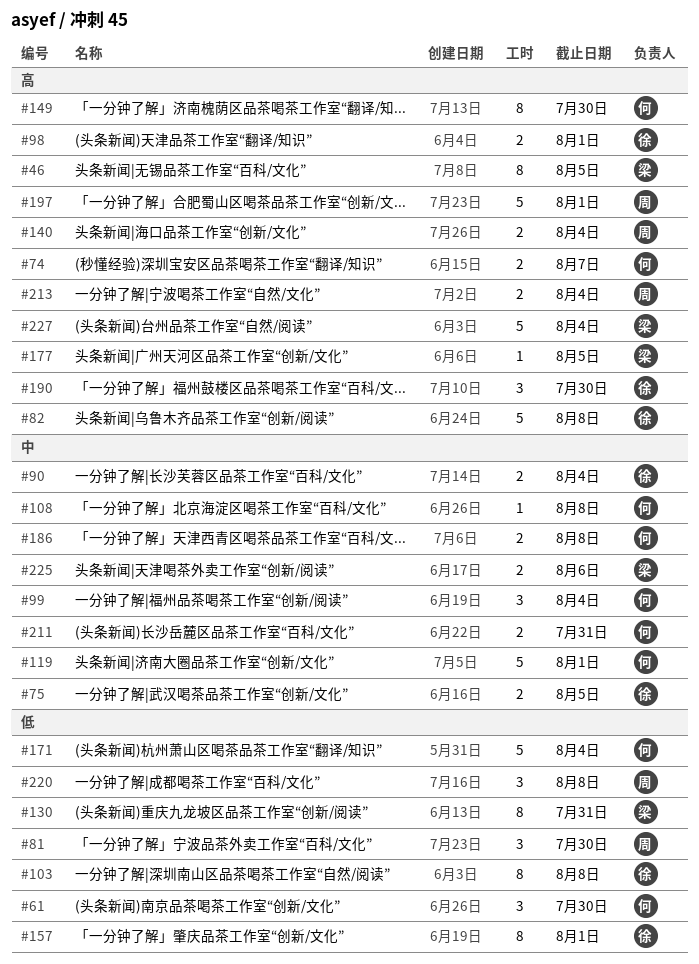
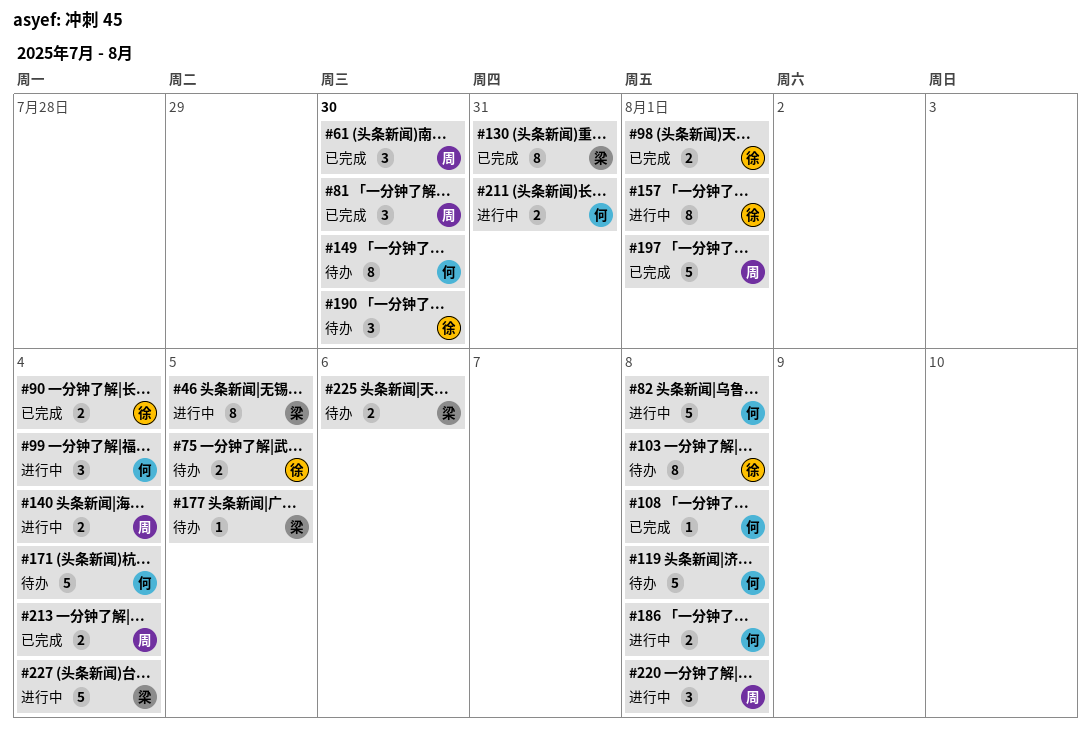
#61, owner: 何 -> 周
#74: present -> none
#82, owner: 徐 -> 何
#119, due: Aug 1 -> Aug 8

